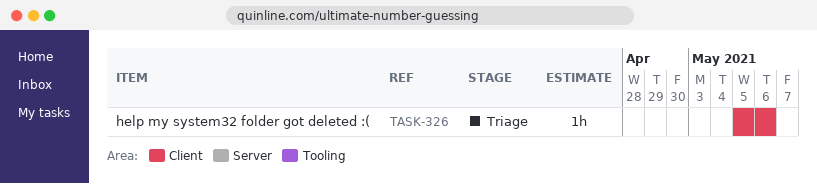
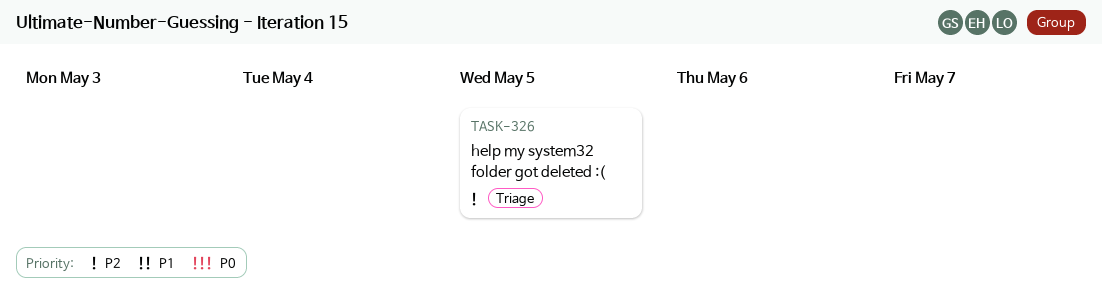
TASK-326, due: May 6 -> May 5

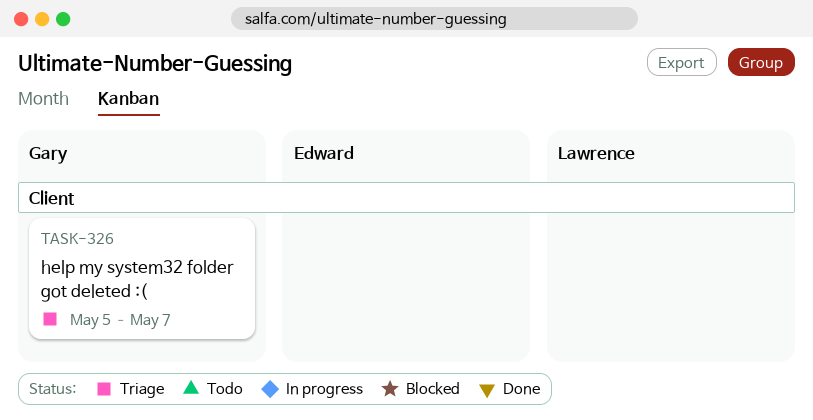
TASK-326, due: May 5 -> May 7

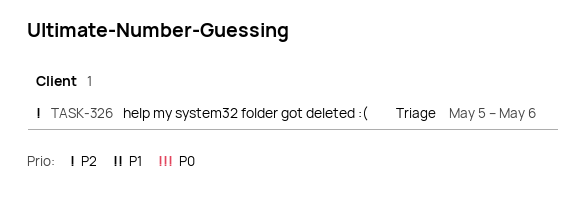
TASK-326, due: May 7 -> May 6

